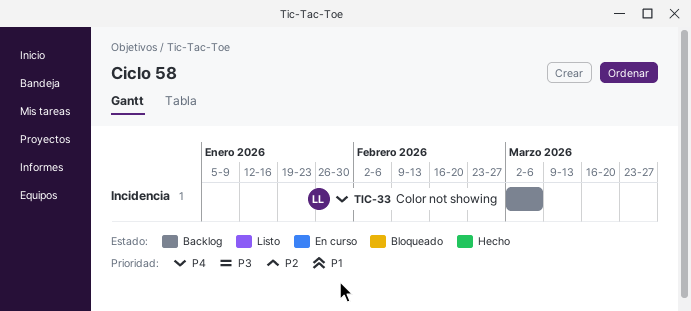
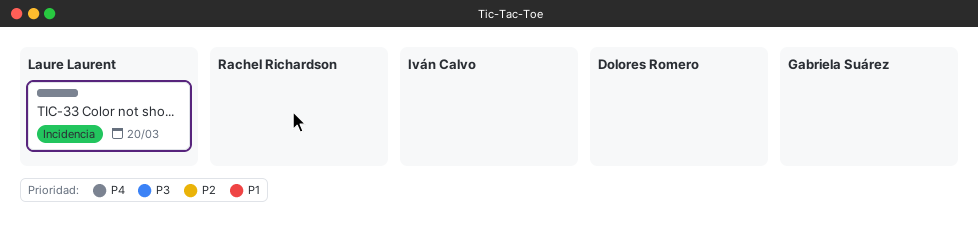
TIC-33, due: Mar 6 -> Mar 20

